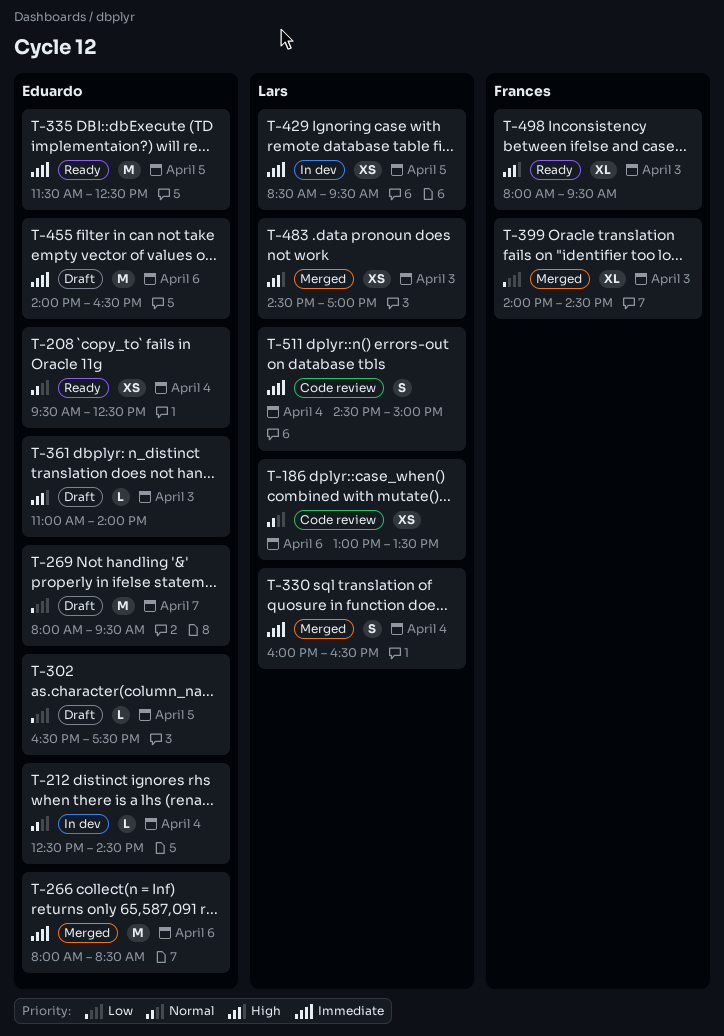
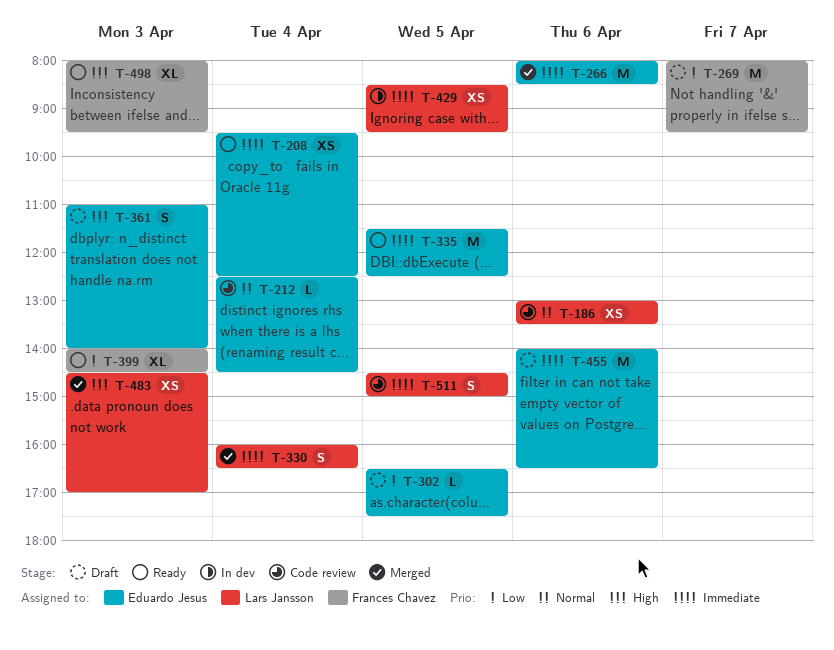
T-208, priority: Normal -> Immediate
T-212, status: In dev -> Code review
T-269, owner: Eduardo Jesus -> Frances Chavez
T-361, estimate: L -> S
T-399, status: Merged -> Ready
T-511, day: Apr 4 -> Apr 5

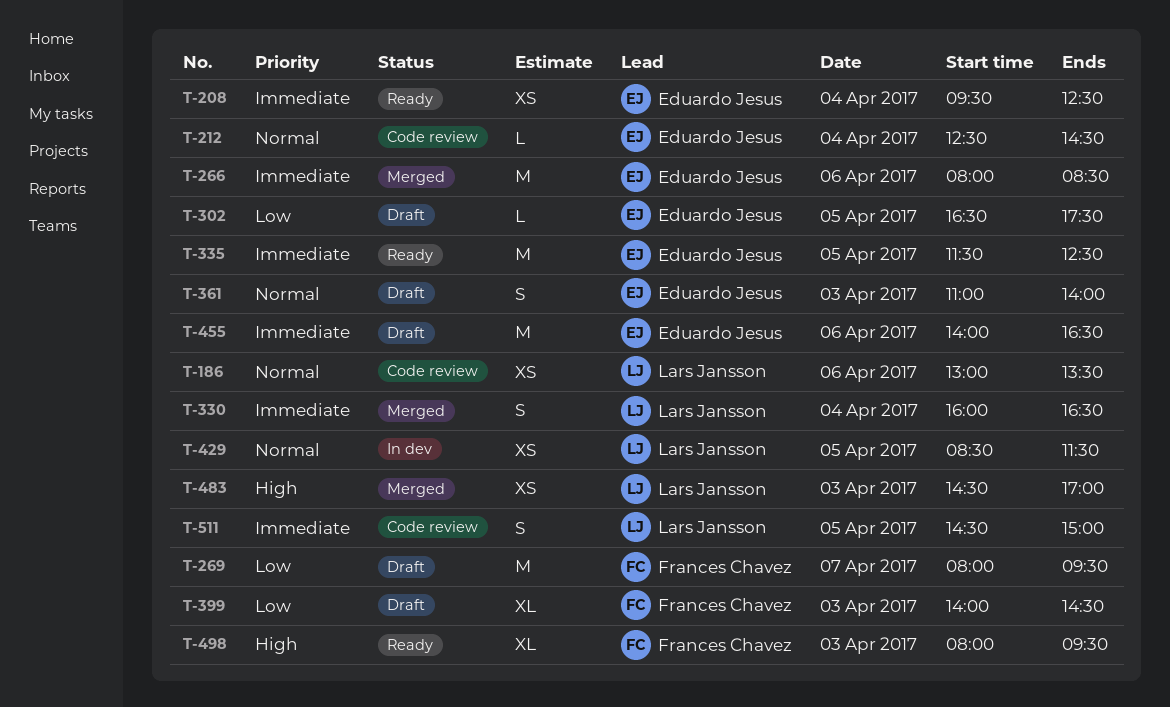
T-361, priority: High -> Normal
T-399, status: Ready -> Draft
T-429, priority: Immediate -> Normal
T-429, ends: 09:30 -> 11:30

